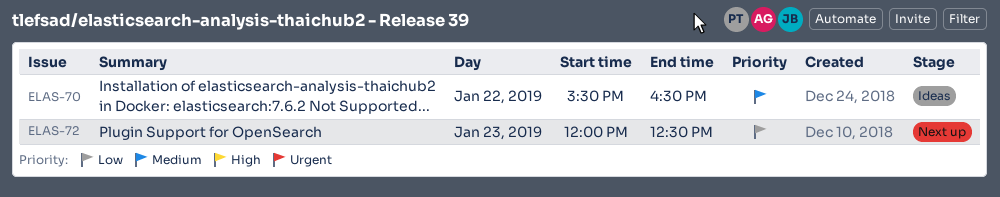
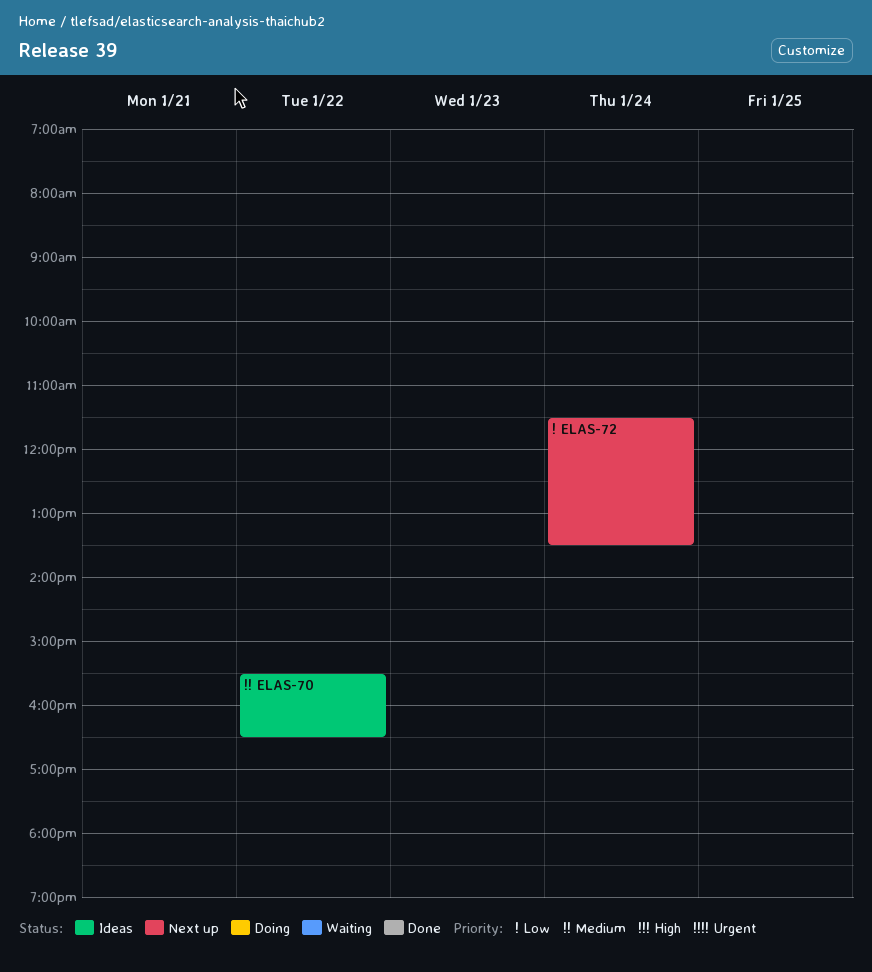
ELAS-72, day: Jan 23 -> Jan 24
ELAS-72, begins: 12:00 -> 11:30
ELAS-72, ends: 12:30 -> 13:30

